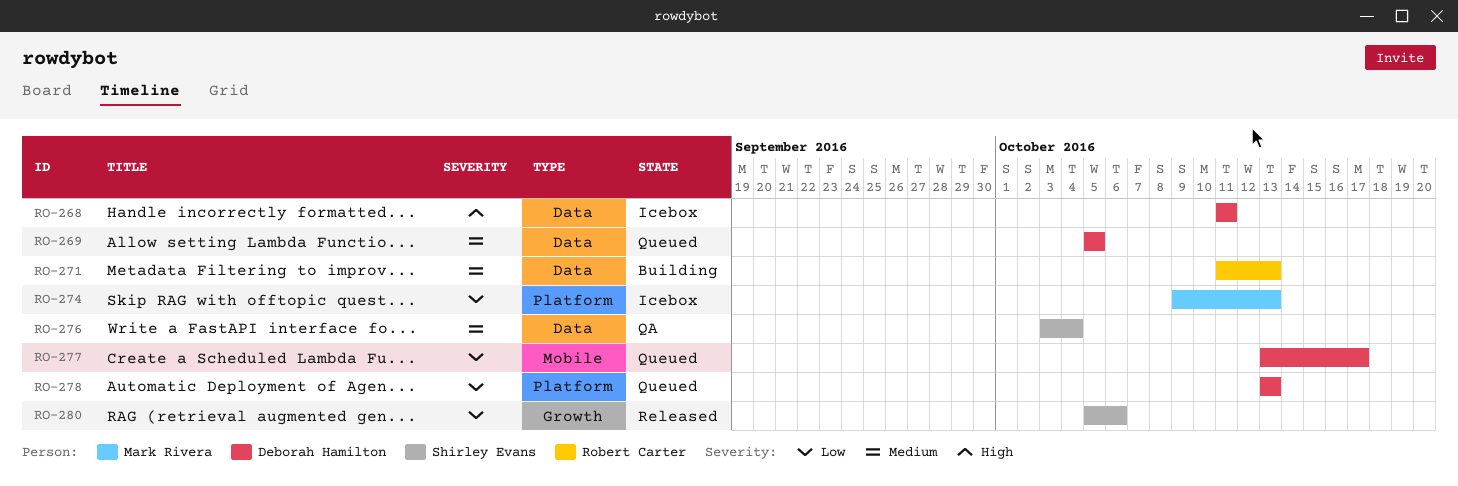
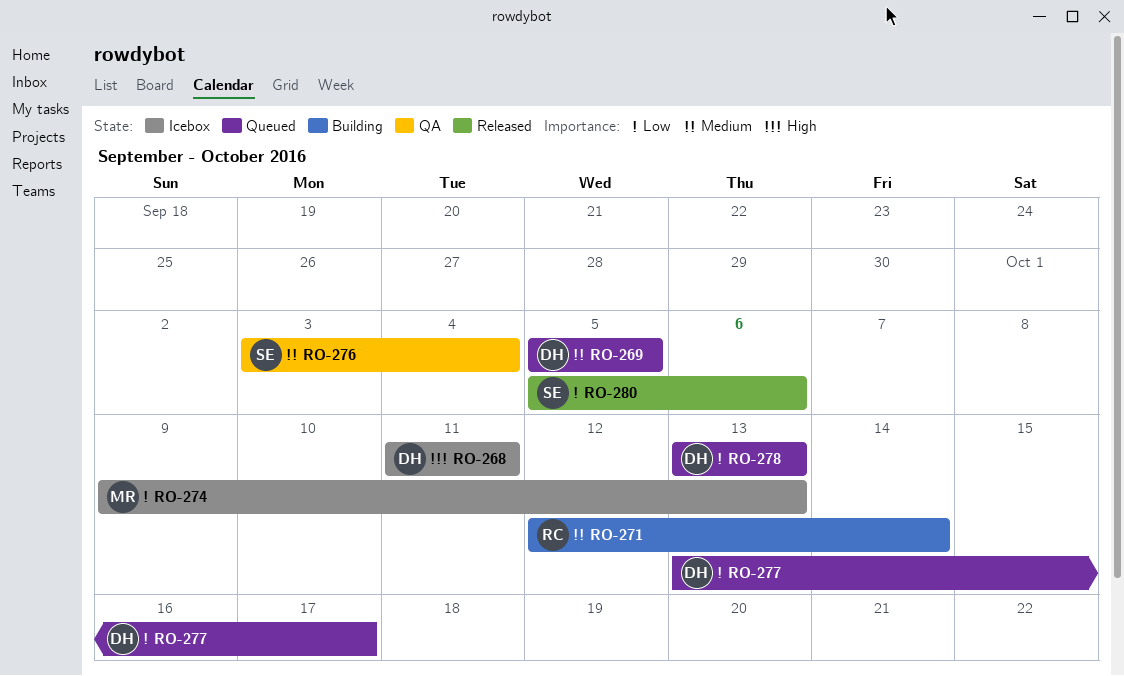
RO-271, start: Oct 11 -> Oct 12
RO-271, due: Oct 13 -> Oct 14

